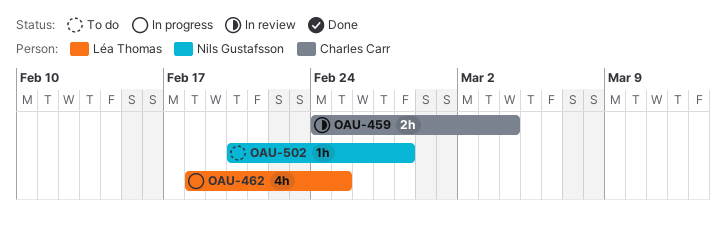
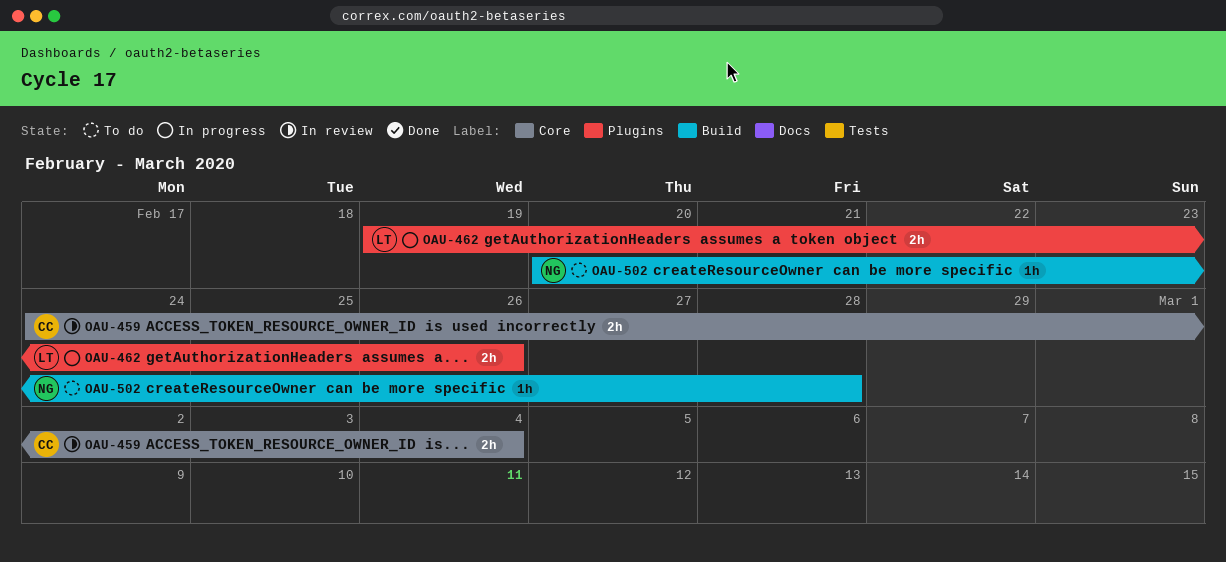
OAU-462, estimate: 4h -> 2h
OAU-462, start: Feb 18 -> Feb 19
OAU-462, due: Feb 25 -> Feb 26

